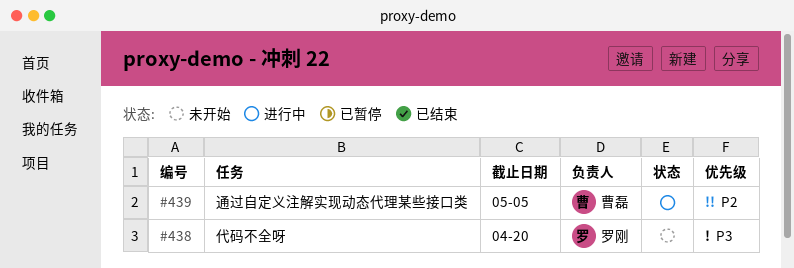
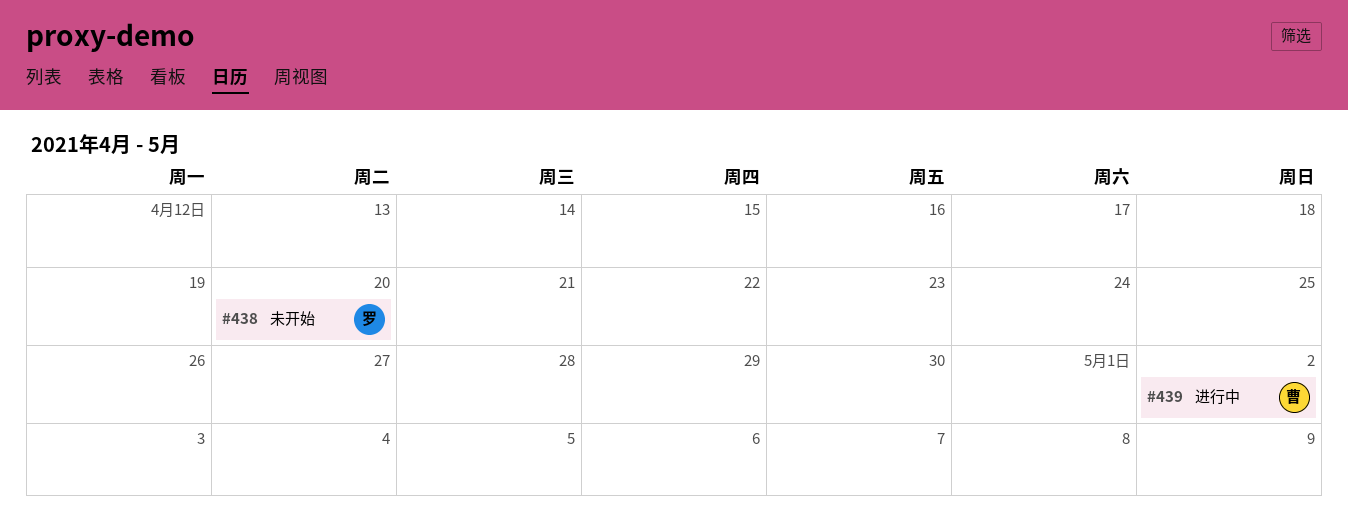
#439, due: May 5 -> May 2

